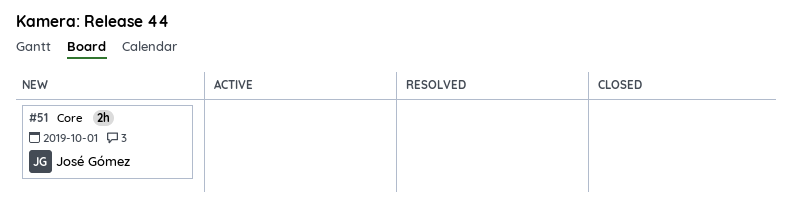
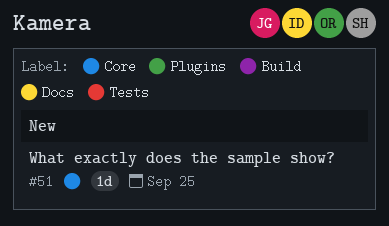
#51, estimate: 2h -> 1d
#51, due: Oct 1 -> Sep 25

